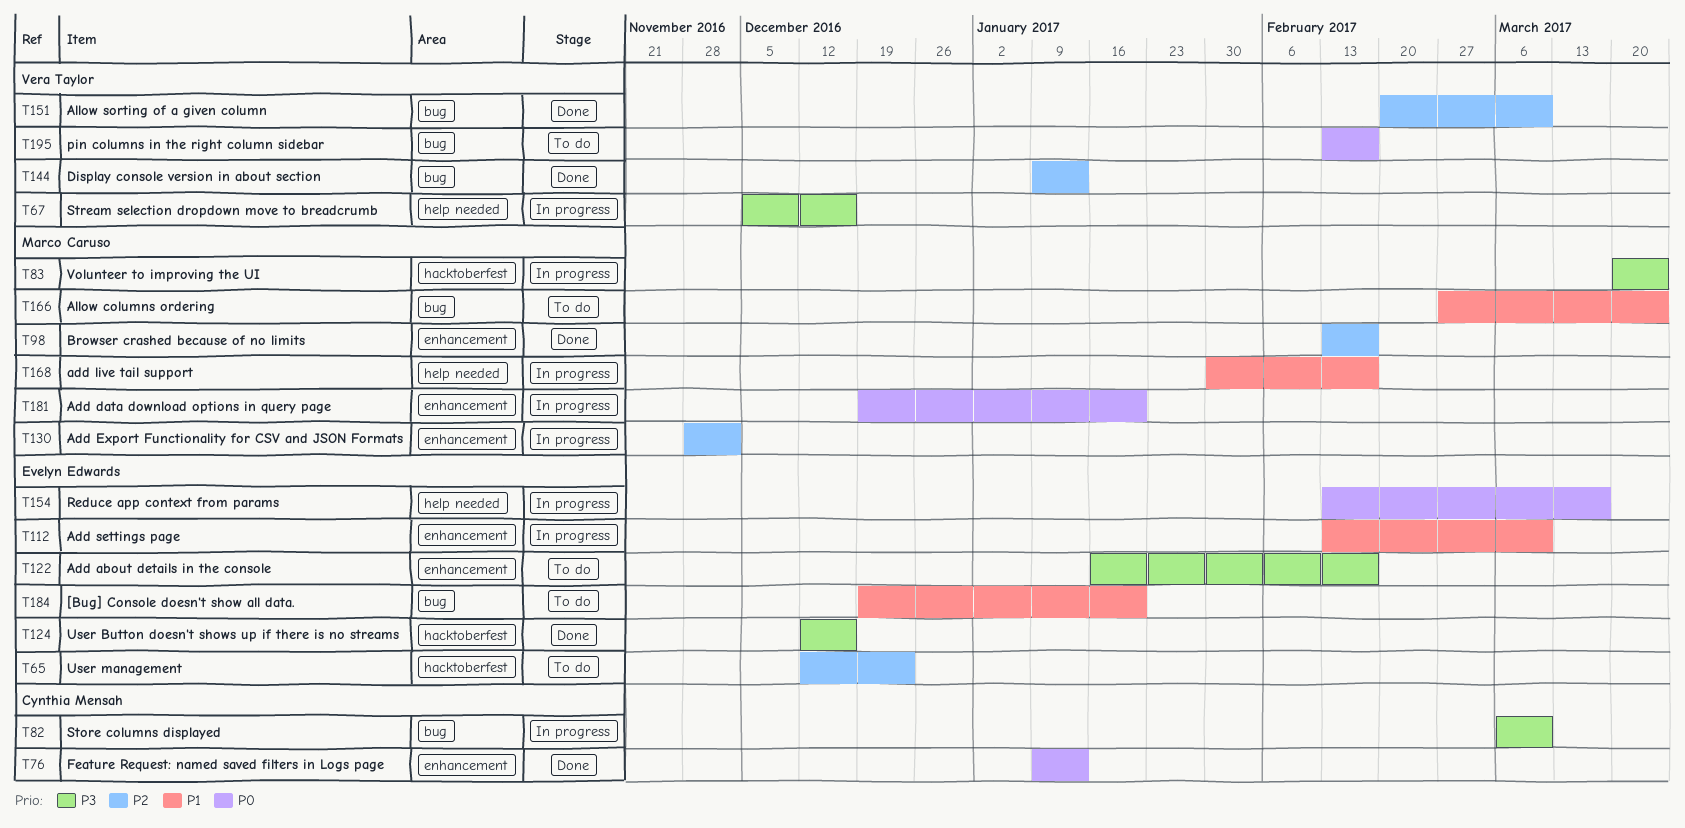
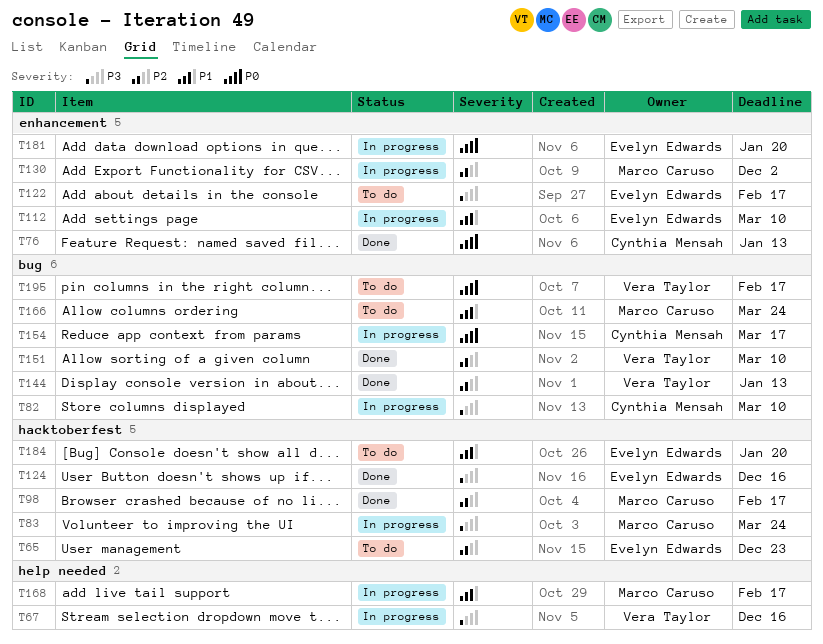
T98, label: enhancement -> hacktoberfest
T154, owner: Evelyn Edwards -> Cynthia Mensah
T154, label: help needed -> bug
T181, owner: Marco Caruso -> Evelyn Edwards
T184, label: bug -> hacktoberfest

